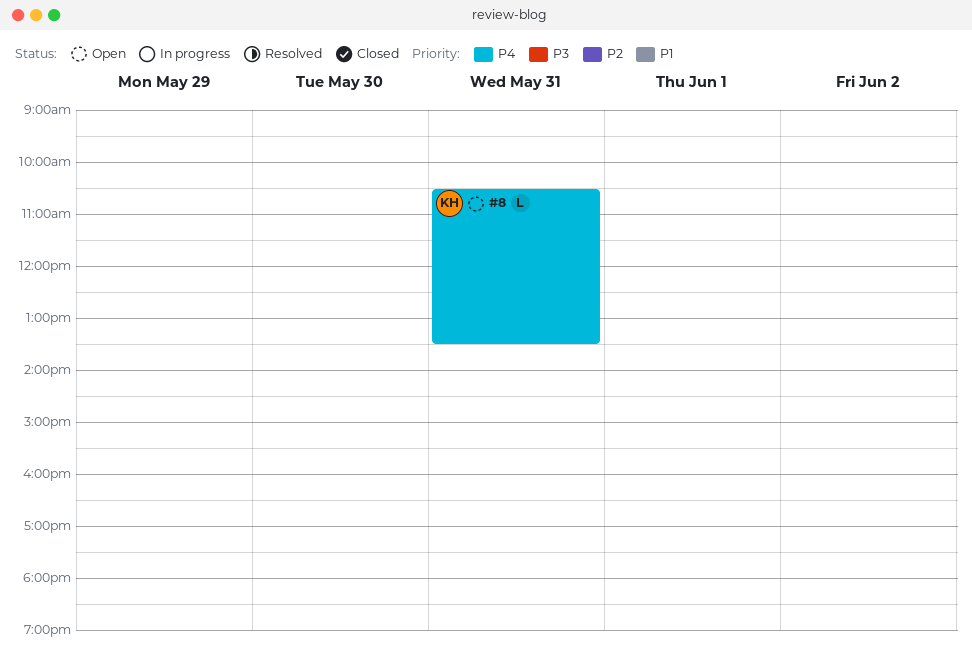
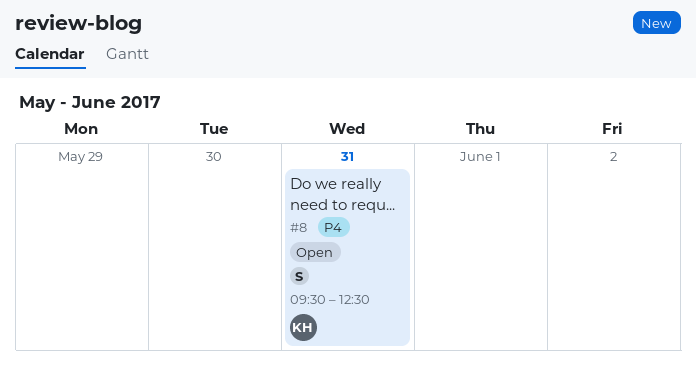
#8, estimate: L -> S
#8, begins: 10:30 -> 09:30
#8, ends: 13:30 -> 12:30

